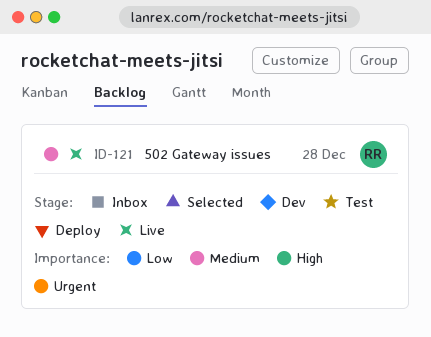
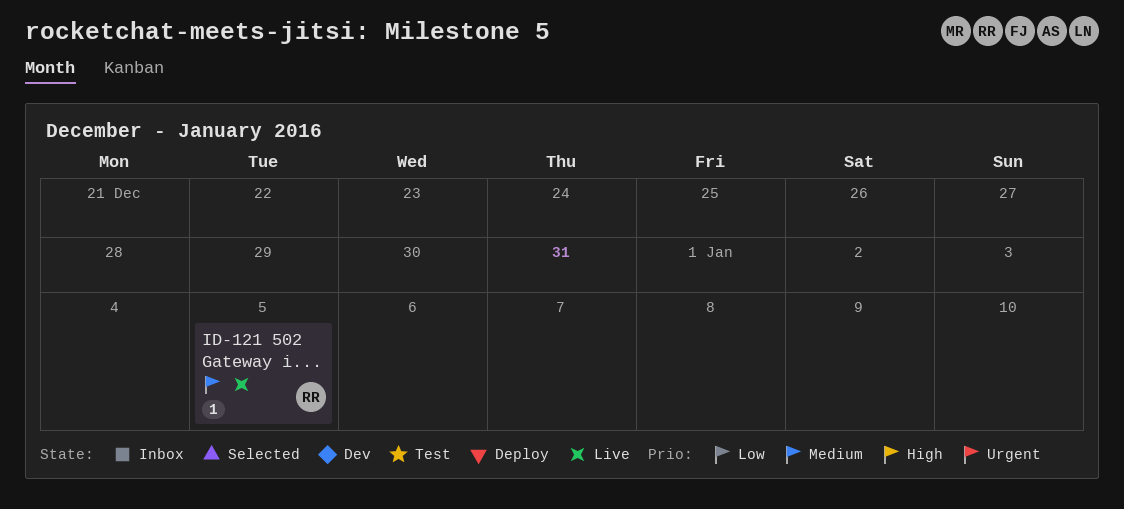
ID-121, due: Dec 28 -> Jan 5

